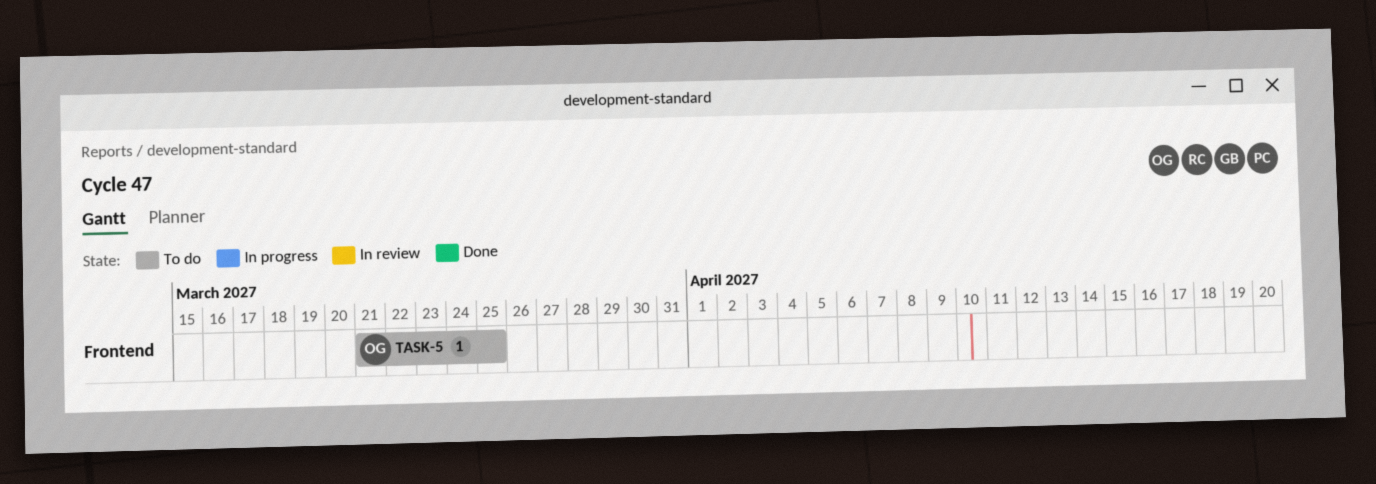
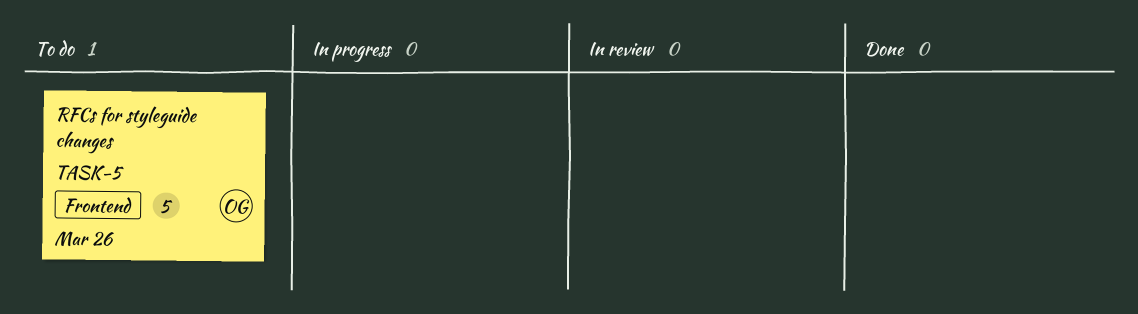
TASK-5, estimate: 1 -> 5
TASK-5, due: Mar 25 -> Mar 26

